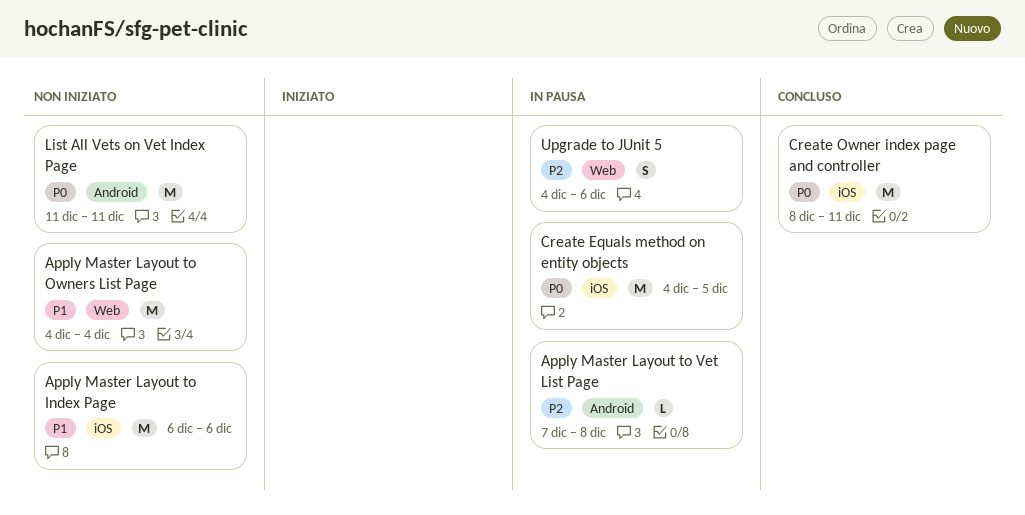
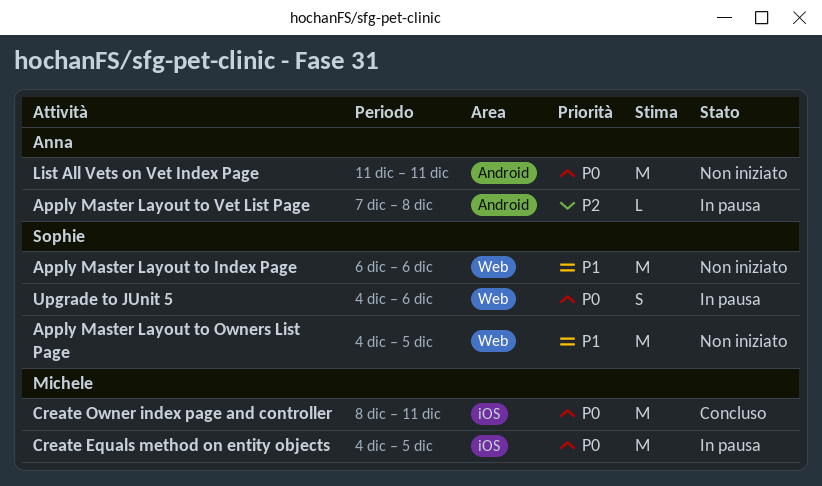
Apply Master Layout to Index Page, label: iOS -> Web
Apply Master Layout to Owners List Page, due: Dec 4 -> Dec 5
Upgrade to JUnit 5, priority: P2 -> P0

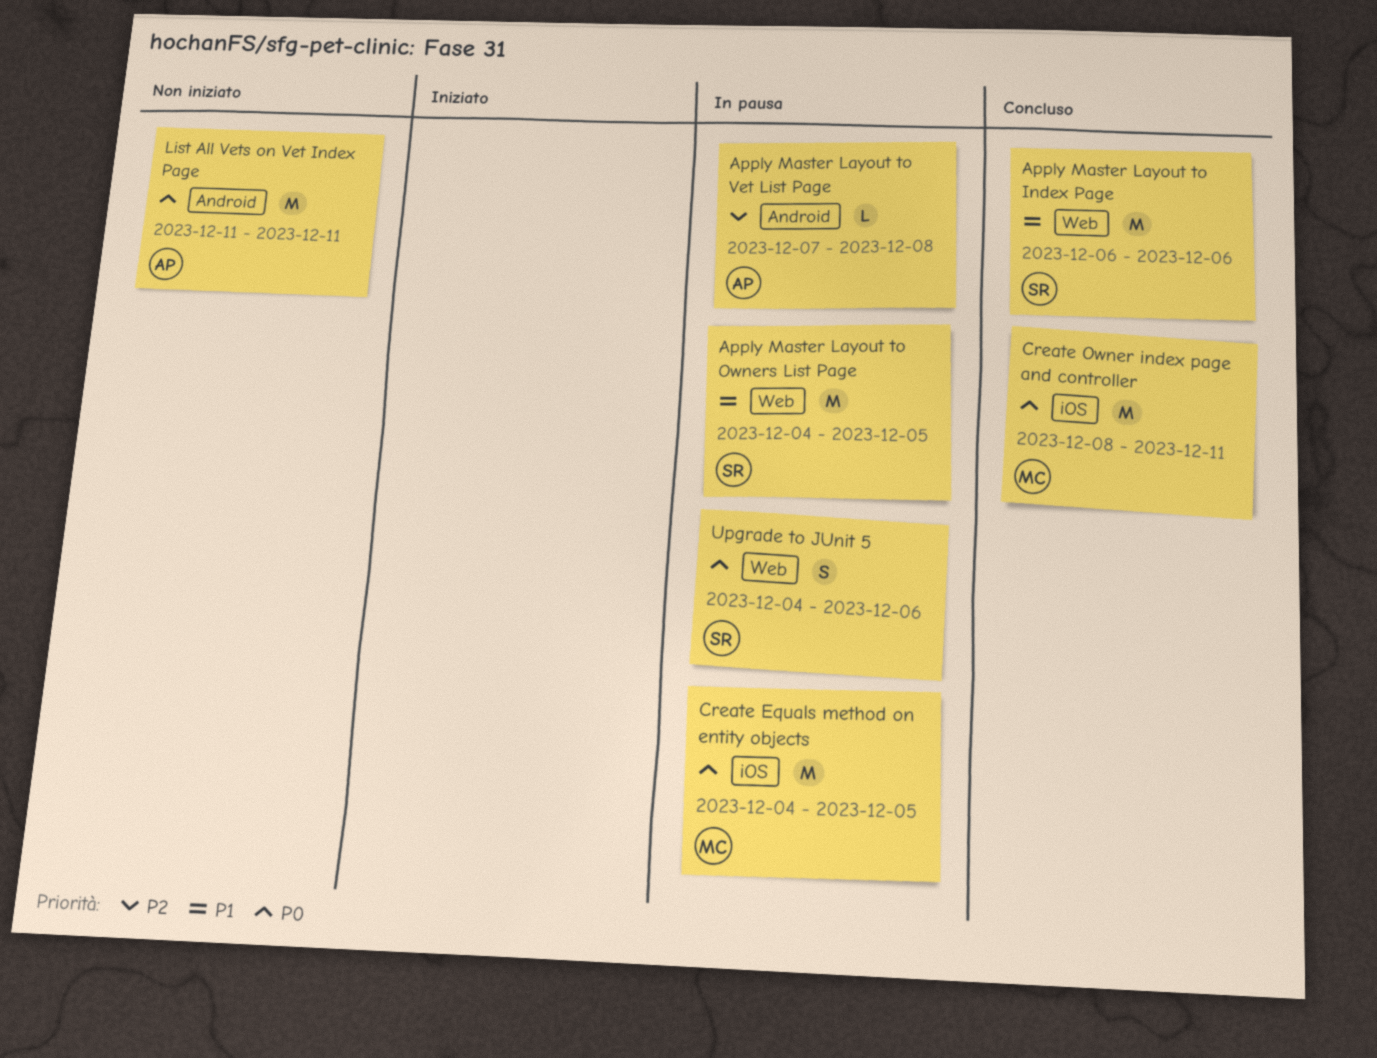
Apply Master Layout to Index Page, status: Non iniziato -> Concluso
Apply Master Layout to Owners List Page, status: Non iniziato -> In pausa

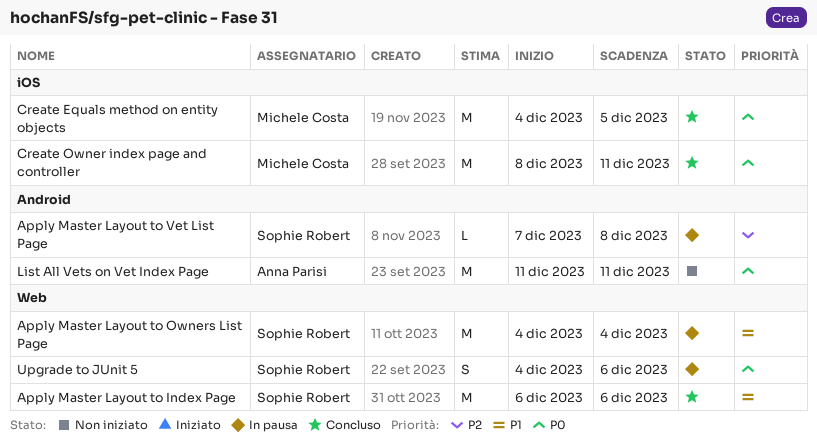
Apply Master Layout to Owners List Page, due: Dec 5 -> Dec 4
Apply Master Layout to Vet List Page, owner: Anna Parisi -> Sophie Robert
Create Equals method on entity objects, status: In pausa -> Concluso

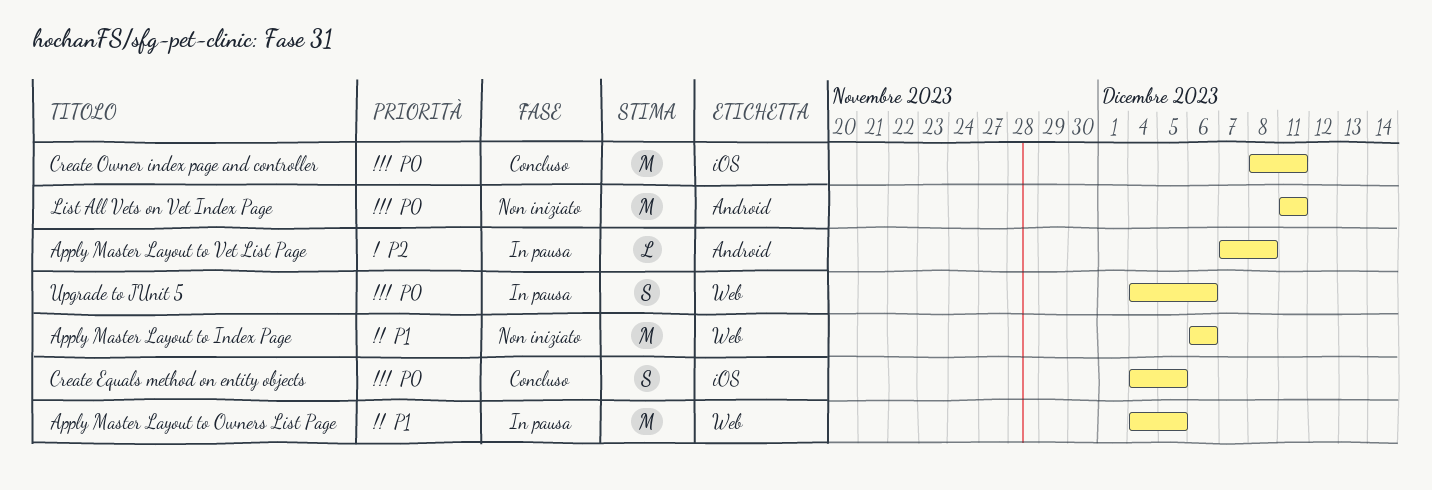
Apply Master Layout to Index Page, status: Concluso -> Non iniziato
Apply Master Layout to Owners List Page, due: Dec 4 -> Dec 5
Create Equals method on entity objects, estimate: M -> S

